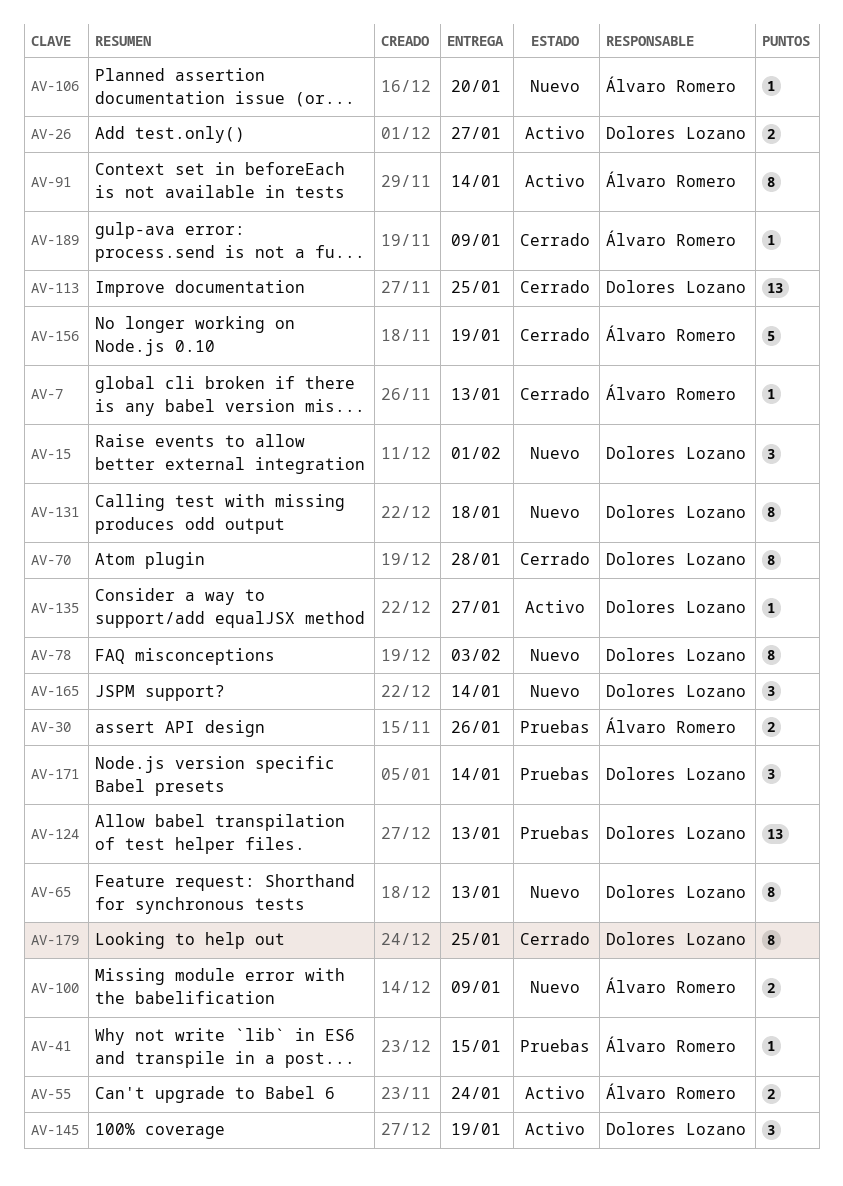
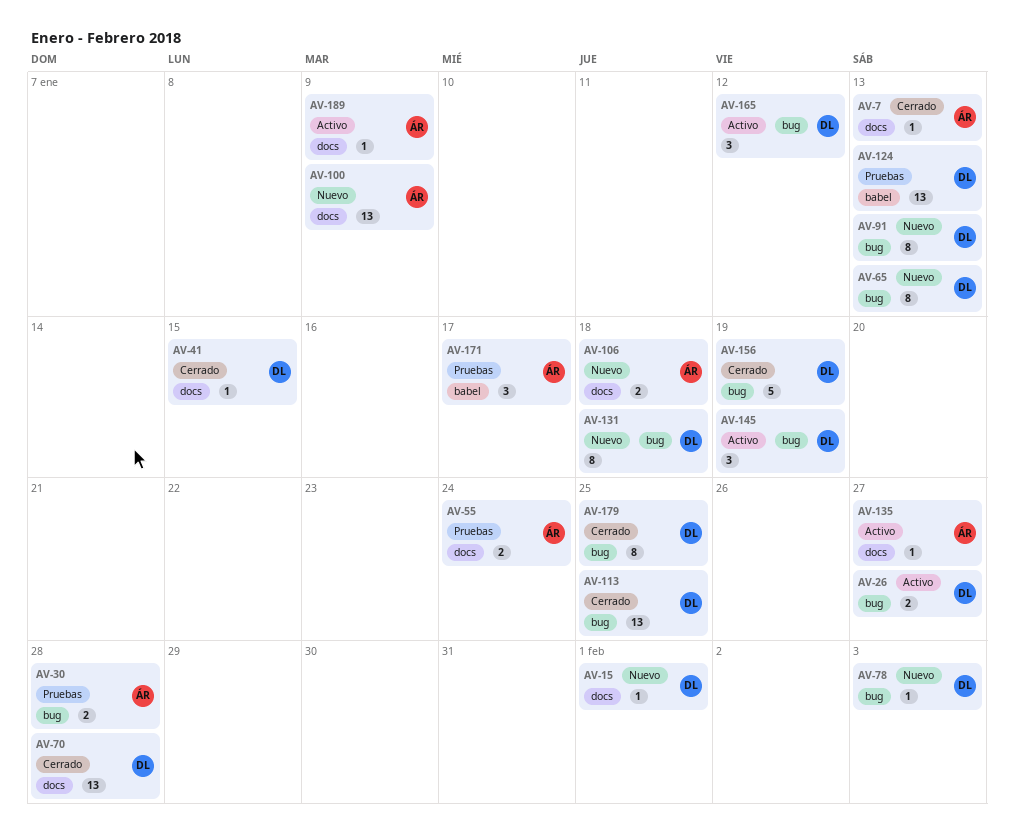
AV-15, estimate: 3 -> 1
AV-30, due: Jan 26 -> Jan 28
AV-41, status: Pruebas -> Cerrado
AV-41, owner: Álvaro Romero -> Dolores Lozano
AV-55, status: Activo -> Pruebas
AV-70, estimate: 8 -> 13
AV-78, estimate: 8 -> 1
AV-91, status: Activo -> Nuevo
AV-91, owner: Álvaro Romero -> Dolores Lozano
AV-91, due: Jan 14 -> Jan 13
AV-100, estimate: 2 -> 13
AV-106, estimate: 1 -> 2
AV-106, due: Jan 20 -> Jan 18
AV-135, owner: Dolores Lozano -> Álvaro Romero
AV-156, owner: Álvaro Romero -> Dolores Lozano
AV-165, status: Nuevo -> Activo
AV-165, due: Jan 14 -> Jan 12
AV-171, owner: Dolores Lozano -> Álvaro Romero
AV-171, due: Jan 14 -> Jan 17
AV-189, status: Cerrado -> Activo

